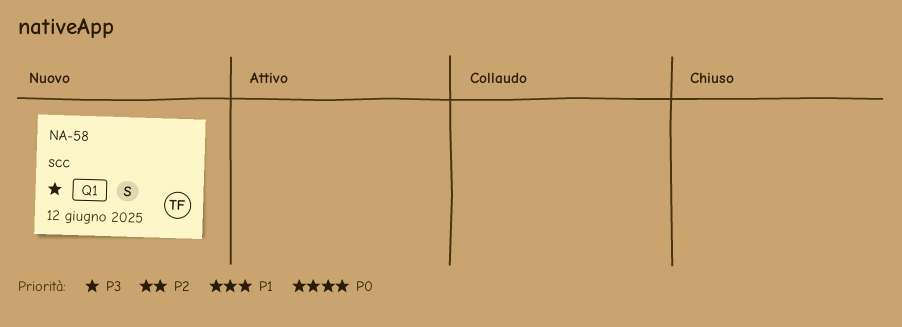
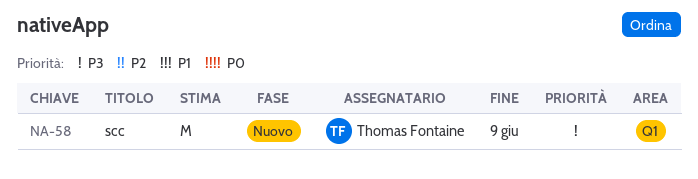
NA-58, estimate: S -> M
NA-58, due: Jun 12 -> Jun 9

